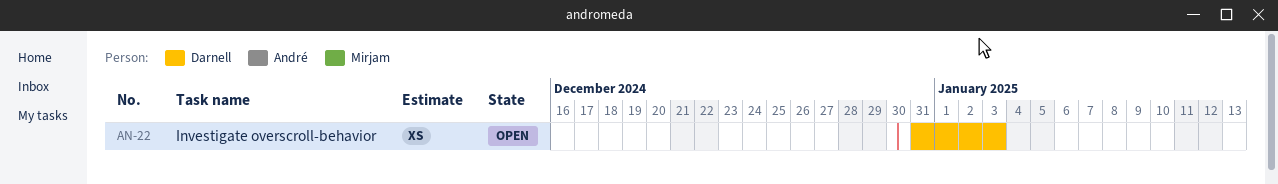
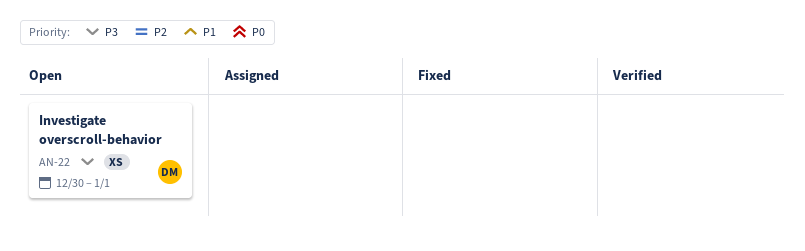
AN-22, start: Dec 31 -> Dec 30
AN-22, due: Jan 3 -> Jan 1

